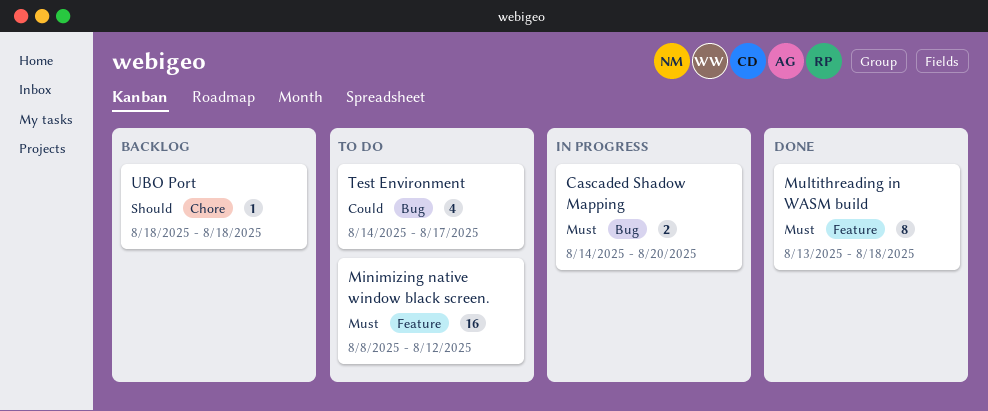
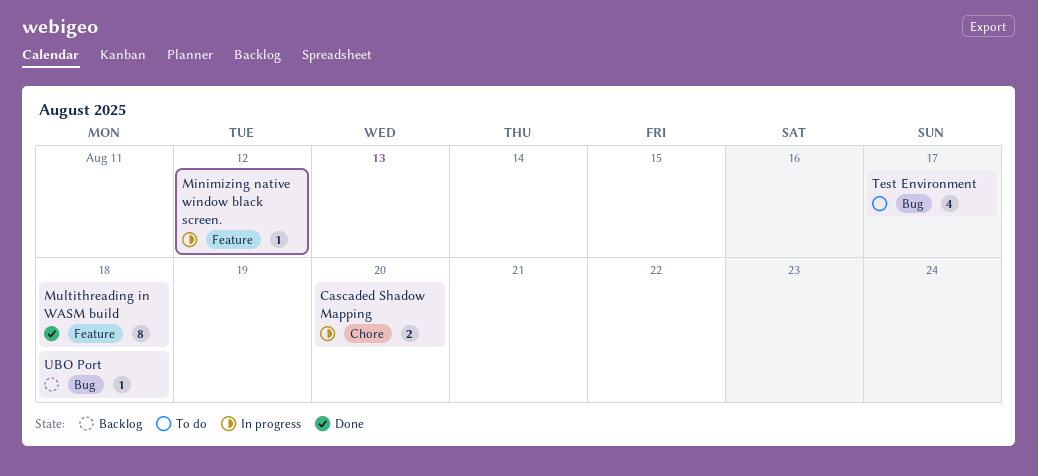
Cascaded Shadow Mapping, label: Bug -> Chore
Minimizing native window black screen., status: To do -> In progress
Minimizing native window black screen., estimate: 16 -> 1
UBO Port, label: Chore -> Bug

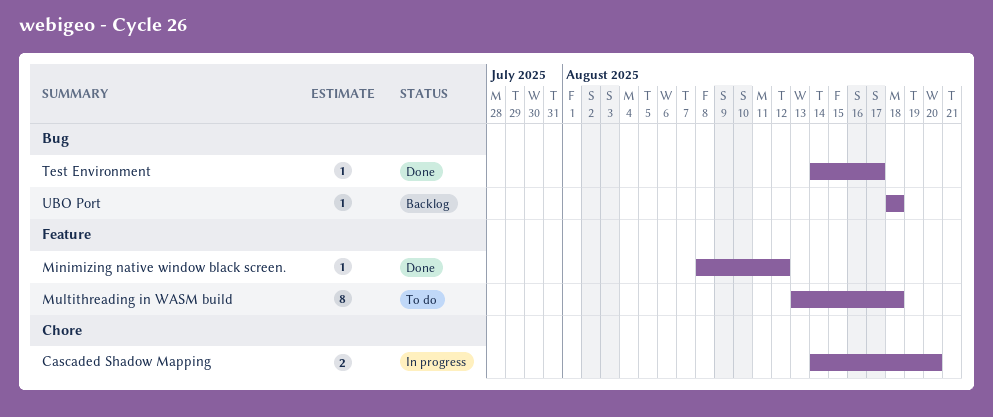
Minimizing native window black screen., status: In progress -> Done
Multithreading in WASM build, status: Done -> To do
Test Environment, status: To do -> Done
Test Environment, estimate: 4 -> 1

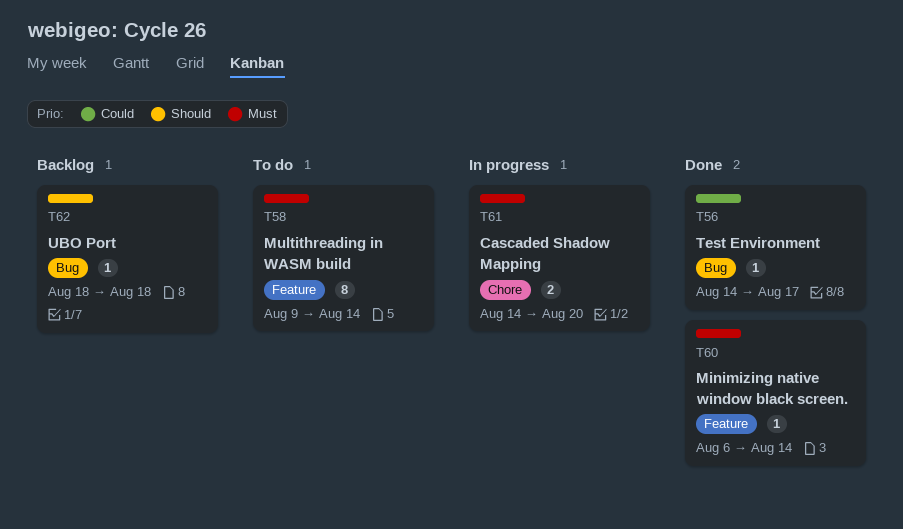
Minimizing native window black screen., start: Aug 8 -> Aug 6
Minimizing native window black screen., due: Aug 12 -> Aug 14
Multithreading in WASM build, start: Aug 13 -> Aug 9
Multithreading in WASM build, due: Aug 18 -> Aug 14

